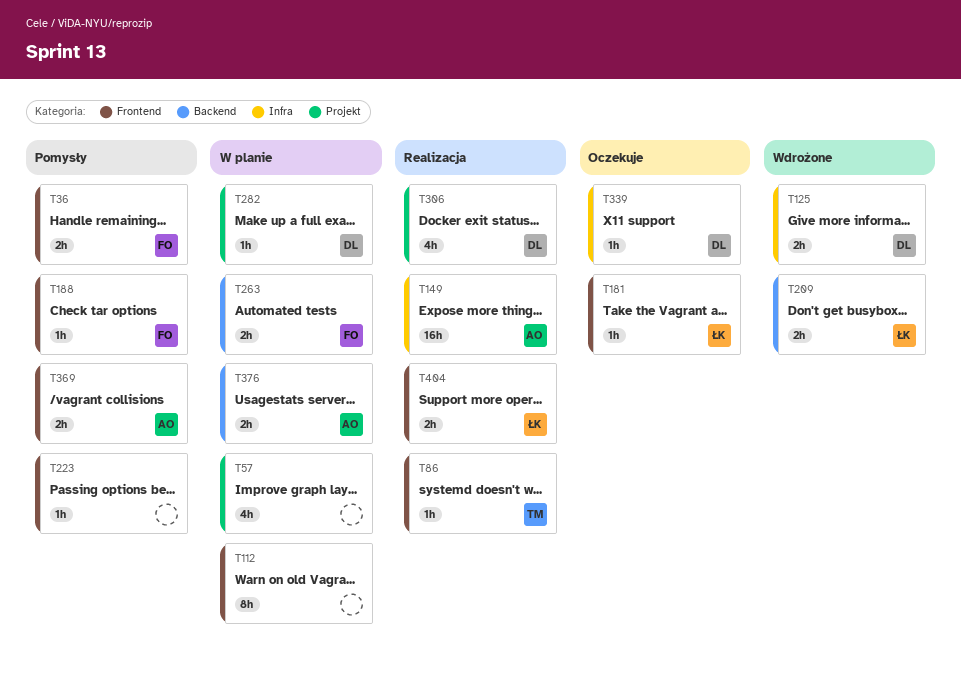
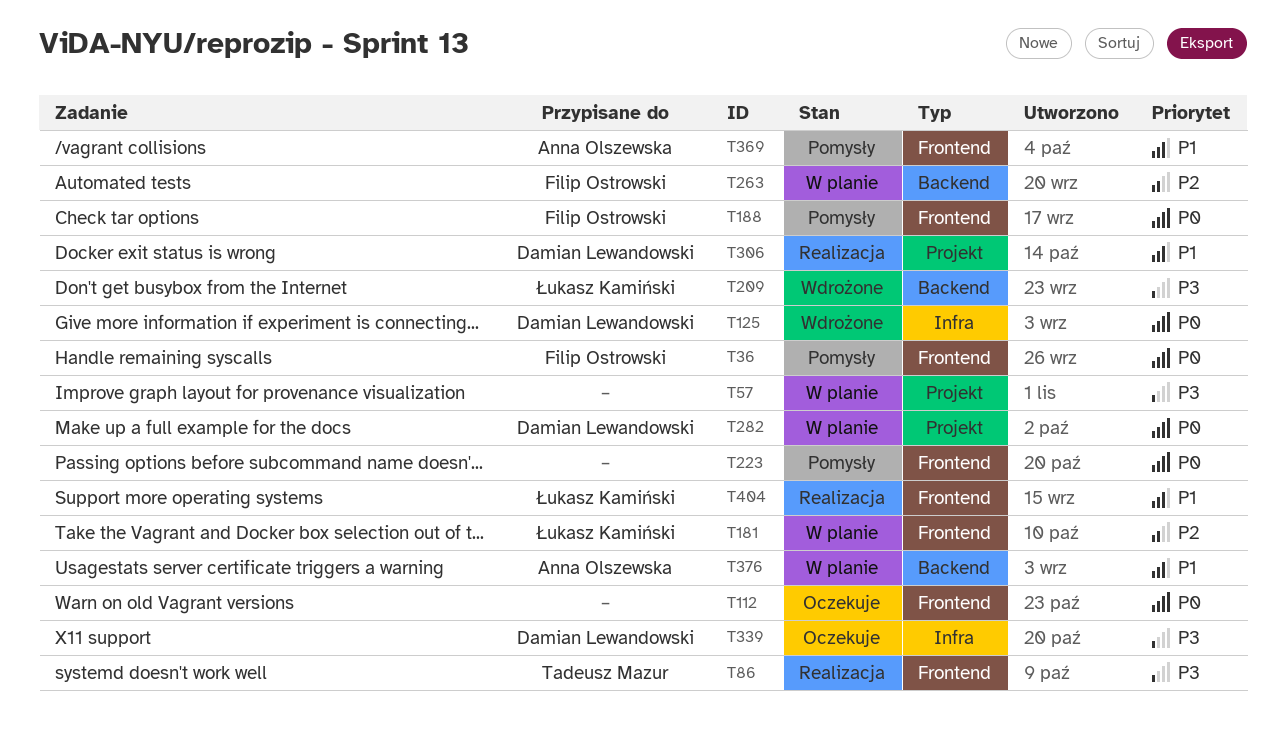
T112, status: W planie -> Oczekuje
T149: present -> none
T181, status: Oczekuje -> W planie

